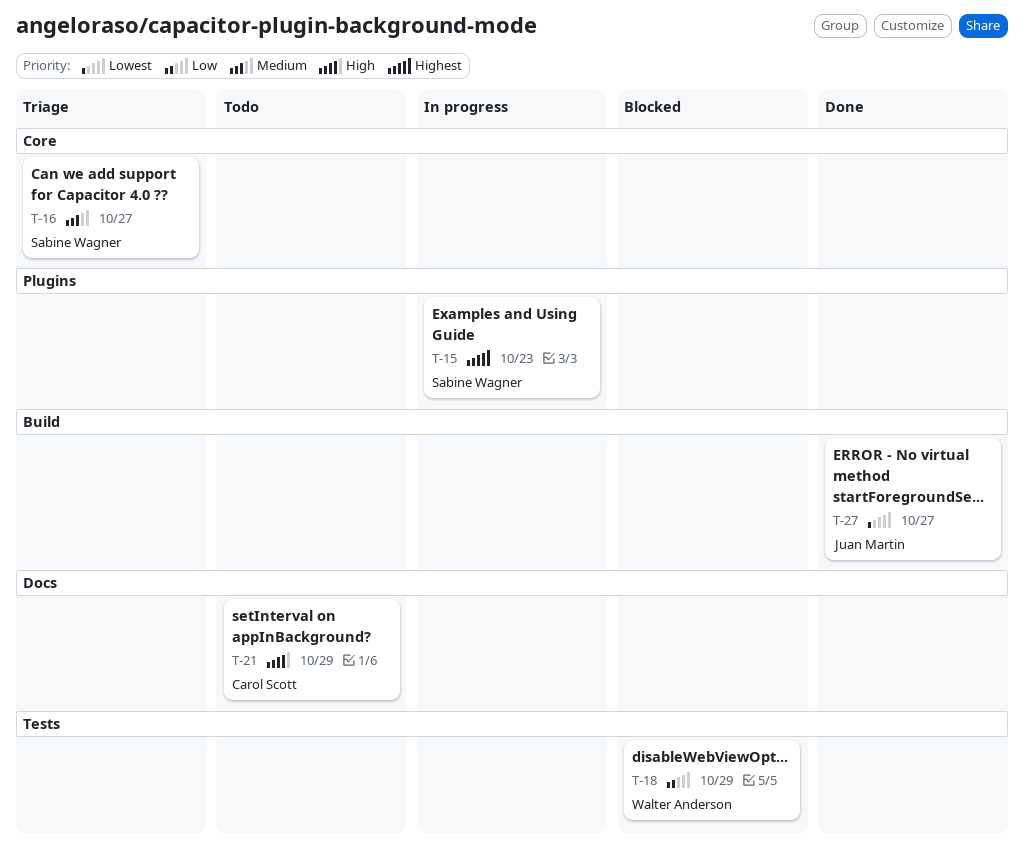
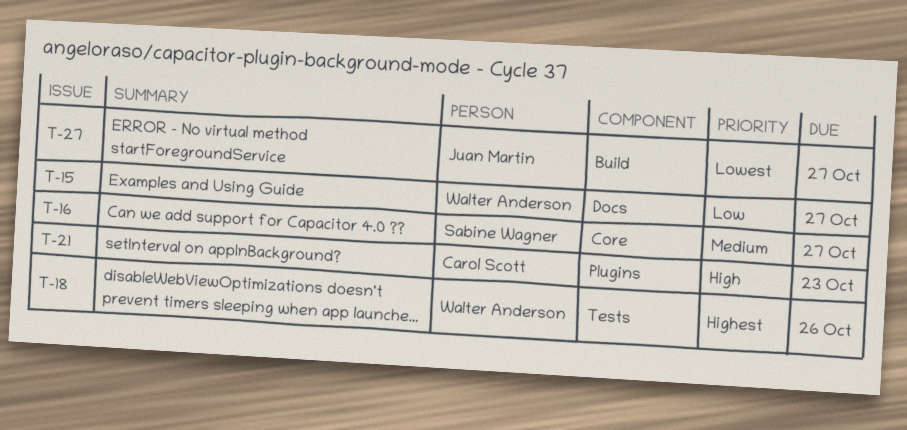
T-15, owner: Sabine Wagner -> Walter Anderson
T-15, priority: Highest -> Low
T-15, label: Plugins -> Docs
T-15, due: Oct 23 -> Oct 27
T-18, priority: Low -> Highest
T-18, due: Oct 29 -> Oct 26
T-21, label: Docs -> Plugins
T-21, due: Oct 29 -> Oct 23

